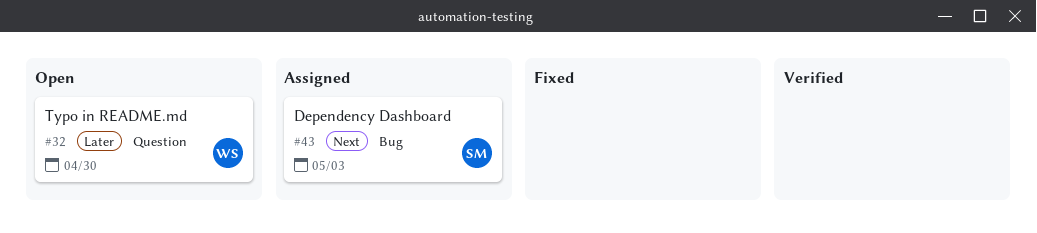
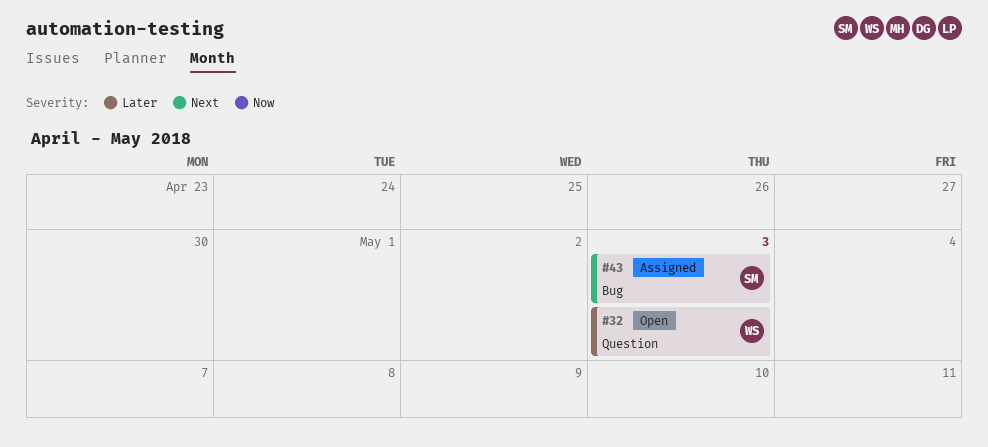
#32, due: Apr 30 -> May 3

